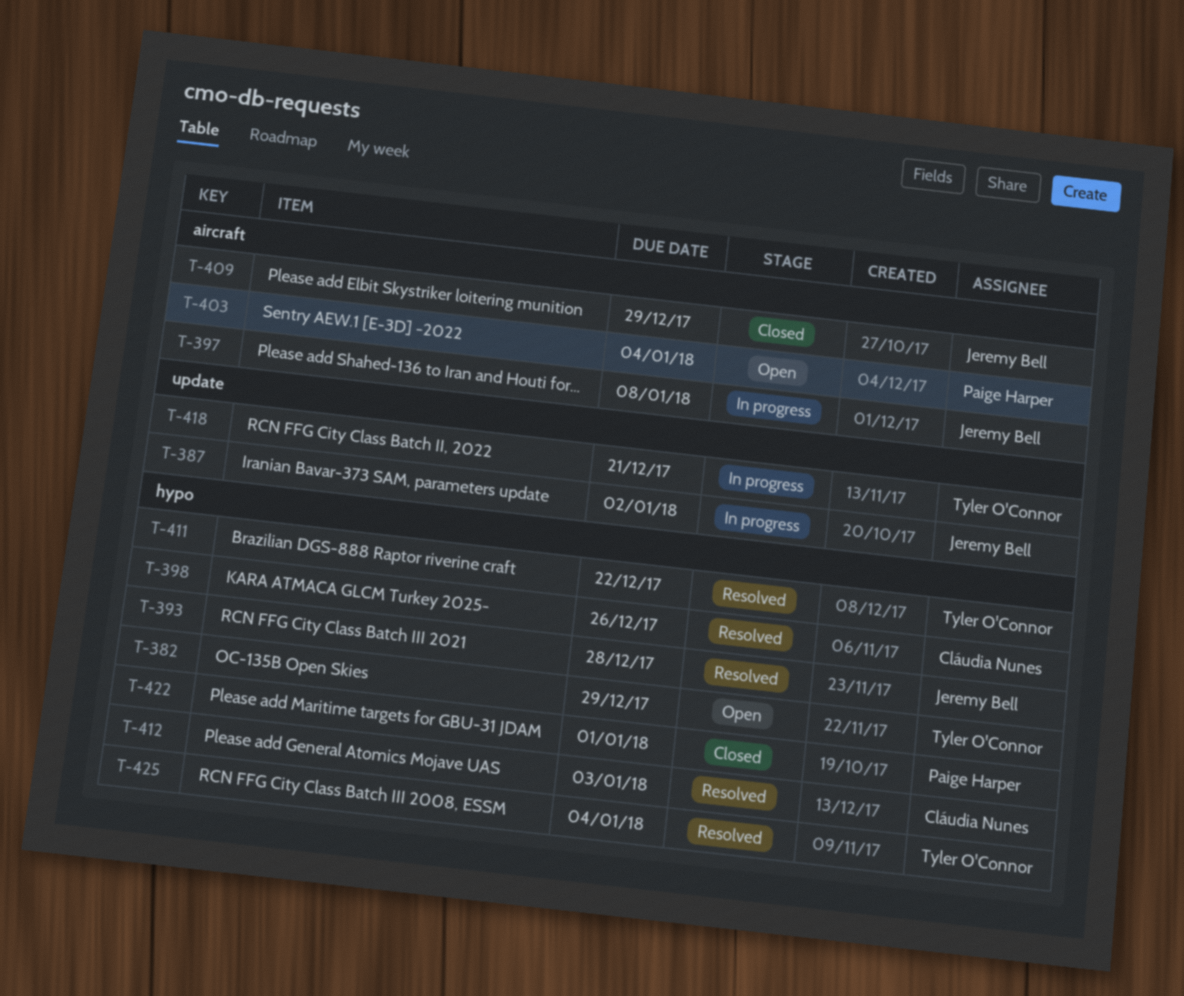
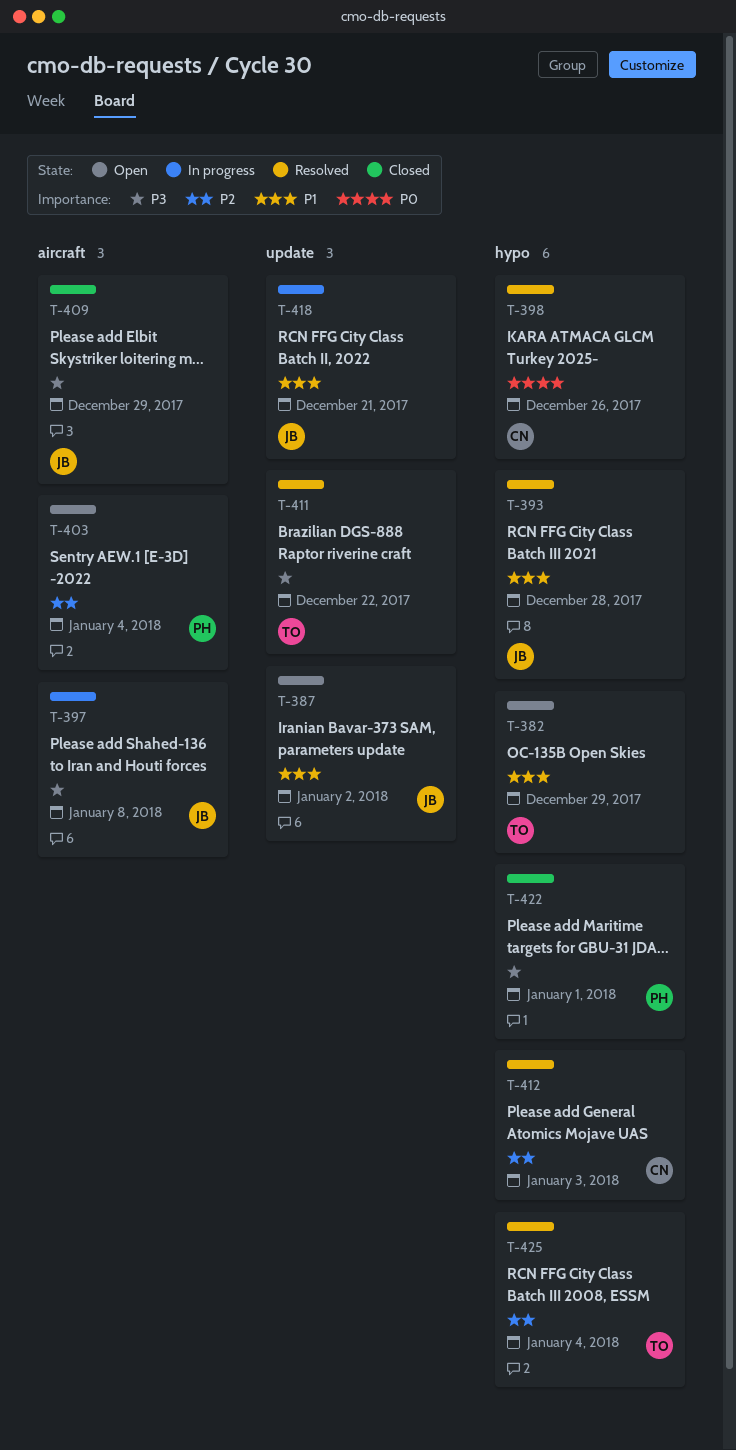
T-387, status: In progress -> Open
T-411, label: hypo -> update
T-418, owner: Tyler O'Connor -> Jeremy Bell

